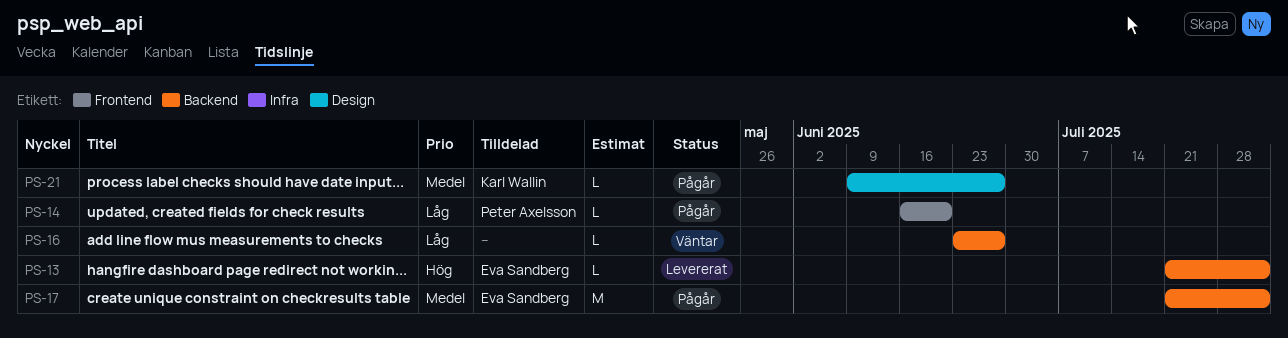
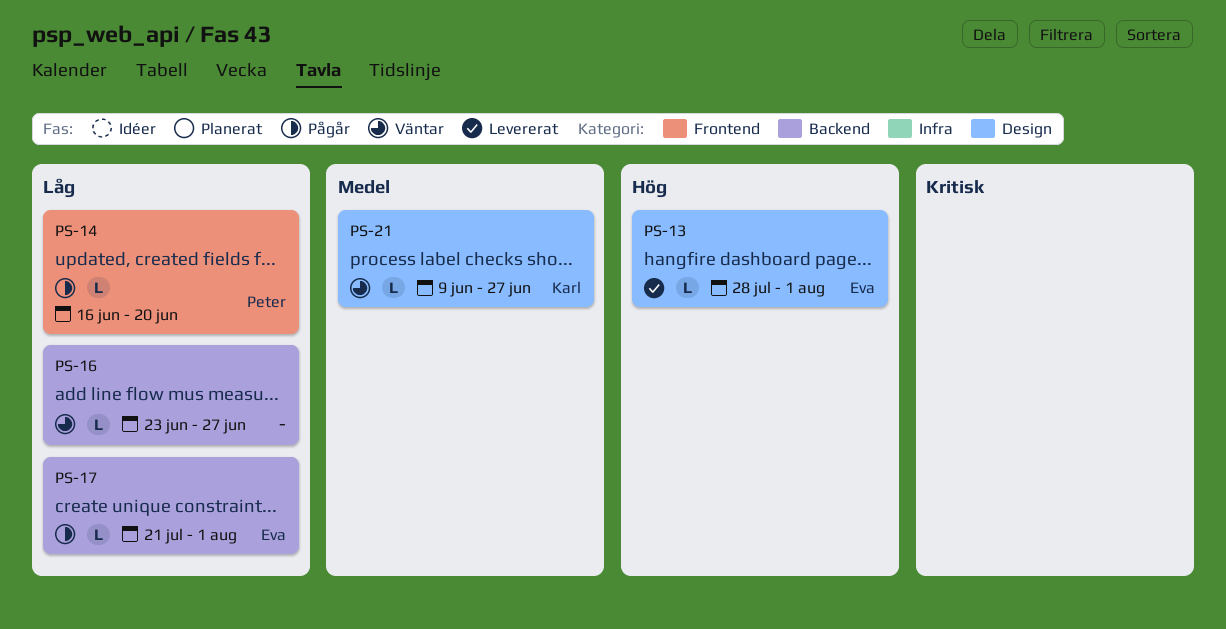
PS-13, label: Backend -> Design
PS-13, start: Jul 21 -> Jul 28
PS-17, priority: Medel -> Låg
PS-17, estimate: M -> L
PS-21, status: Pågår -> Väntar

